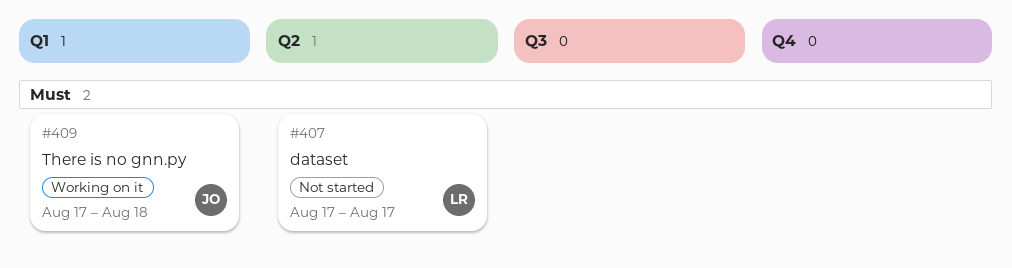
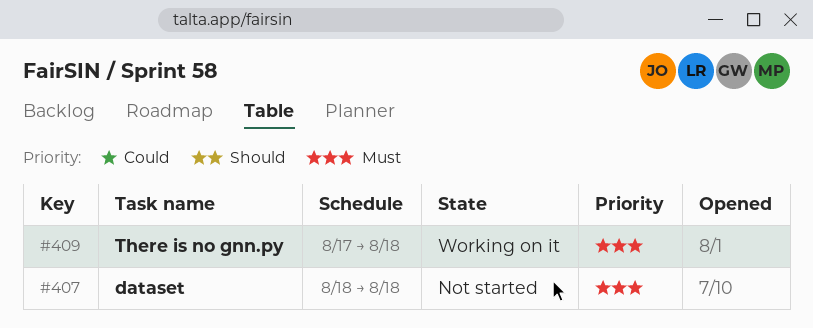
#407, start: Aug 17 -> Aug 18
#407, due: Aug 17 -> Aug 18

